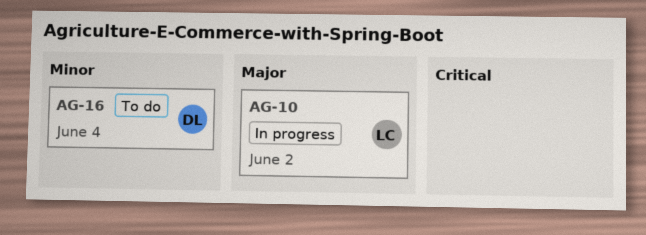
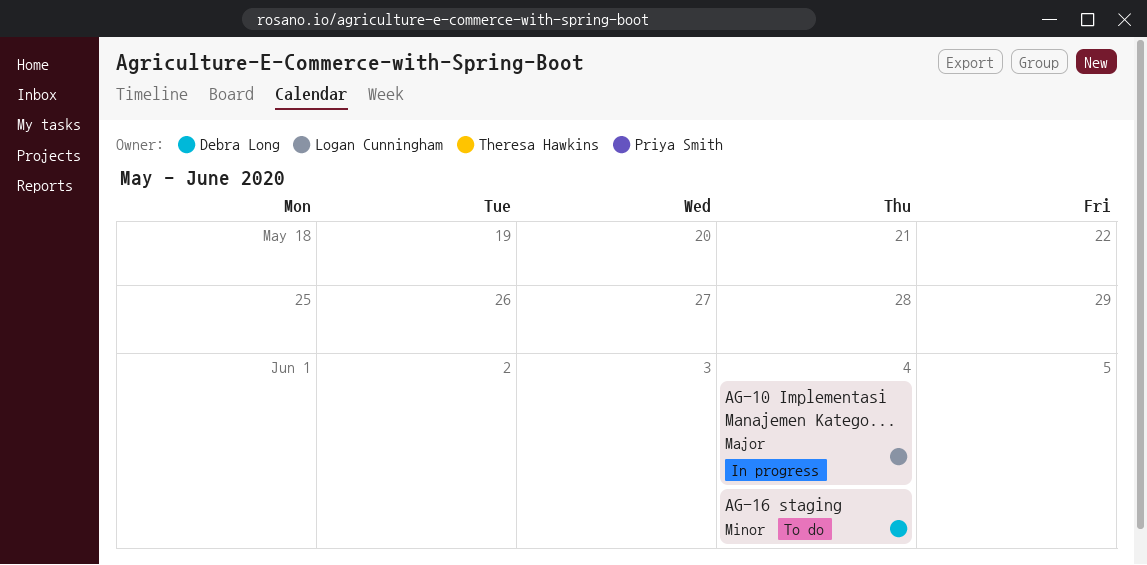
AG-10, due: Jun 2 -> Jun 4

